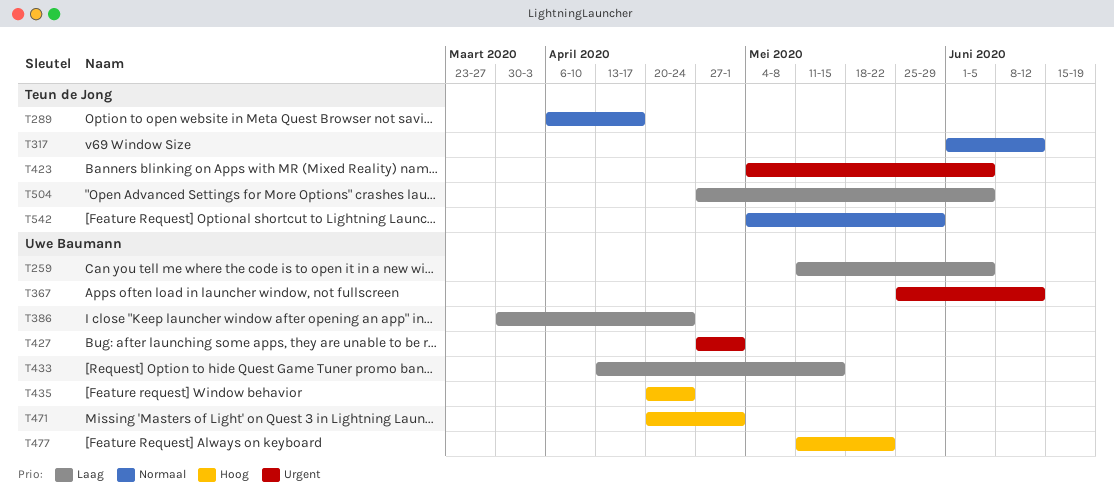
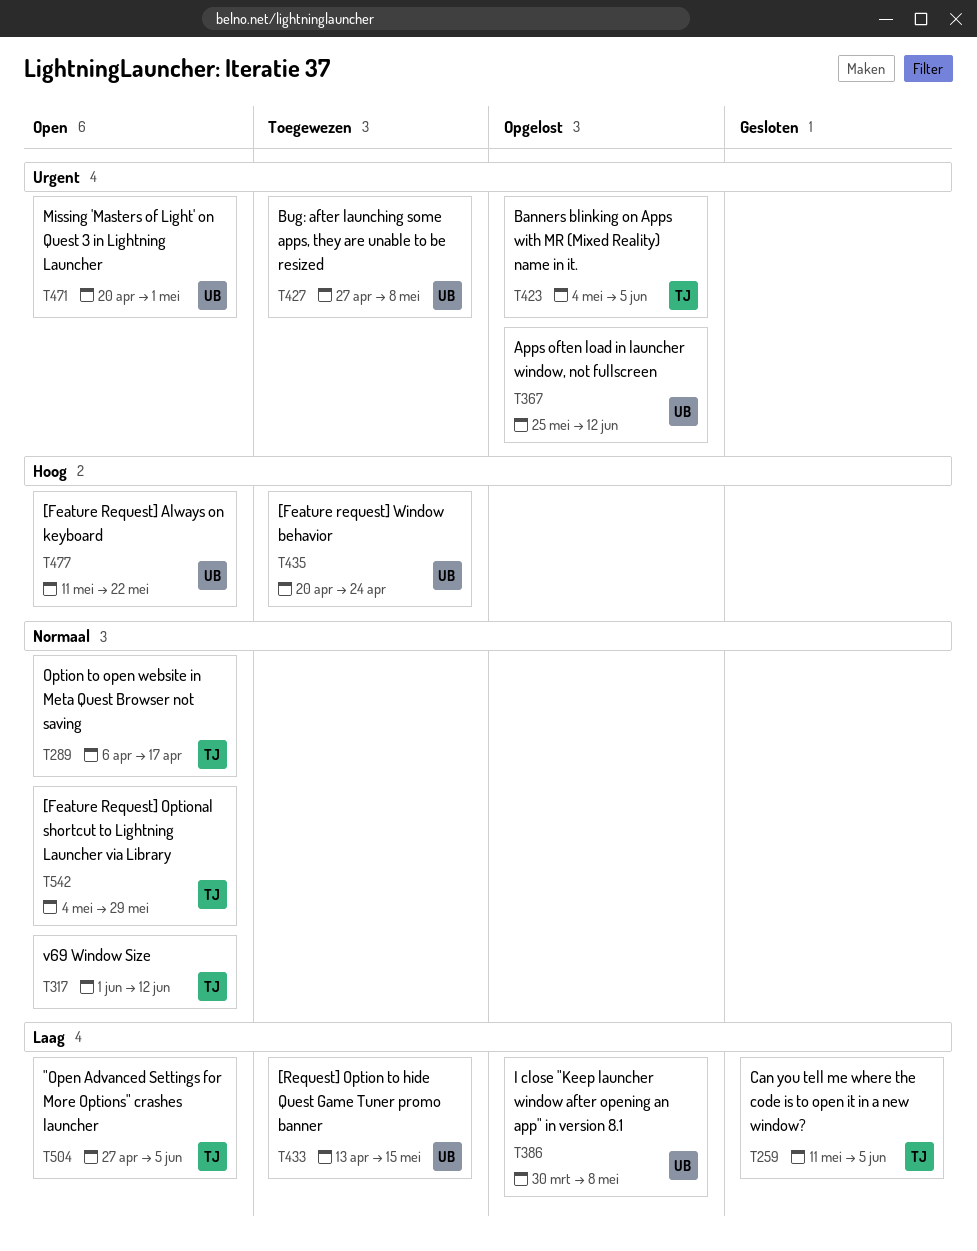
T259, owner: Uwe Baumann -> Teun de Jong
T386, due: Apr 24 -> May 8
T427, due: May 1 -> May 8
T471, priority: Hoog -> Urgent

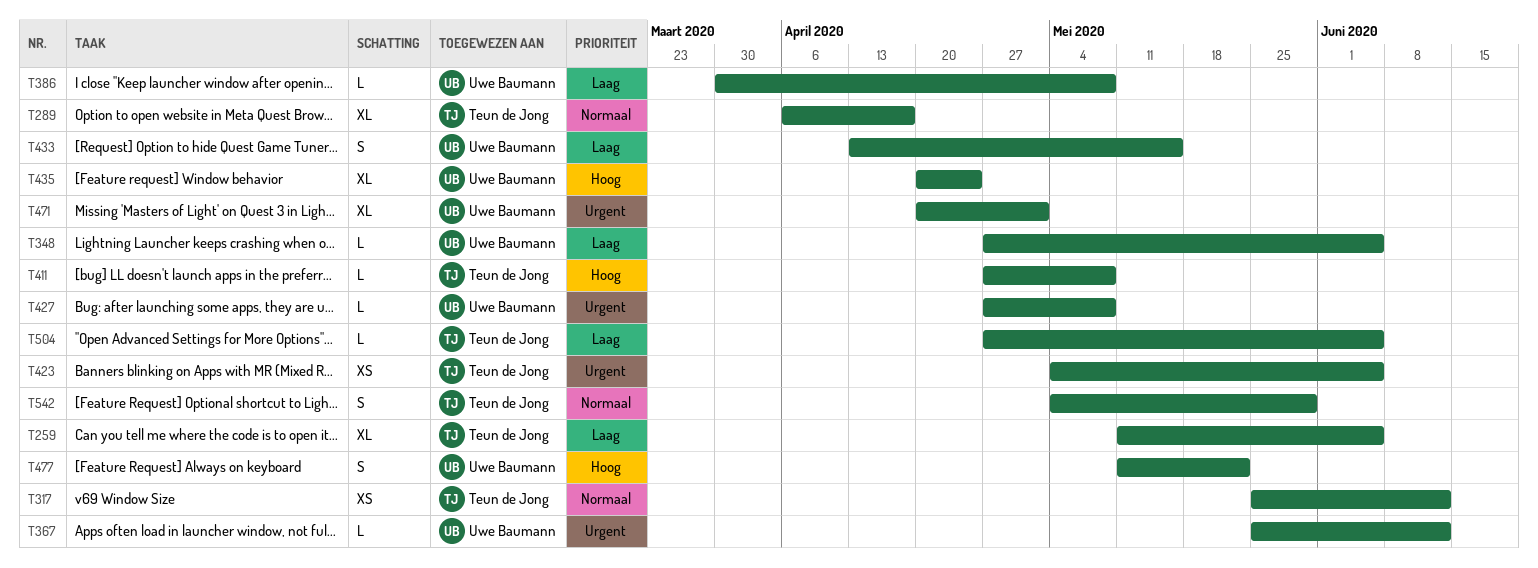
T317, start: Jun 1 -> May 25
T348: none -> present
T411: none -> present

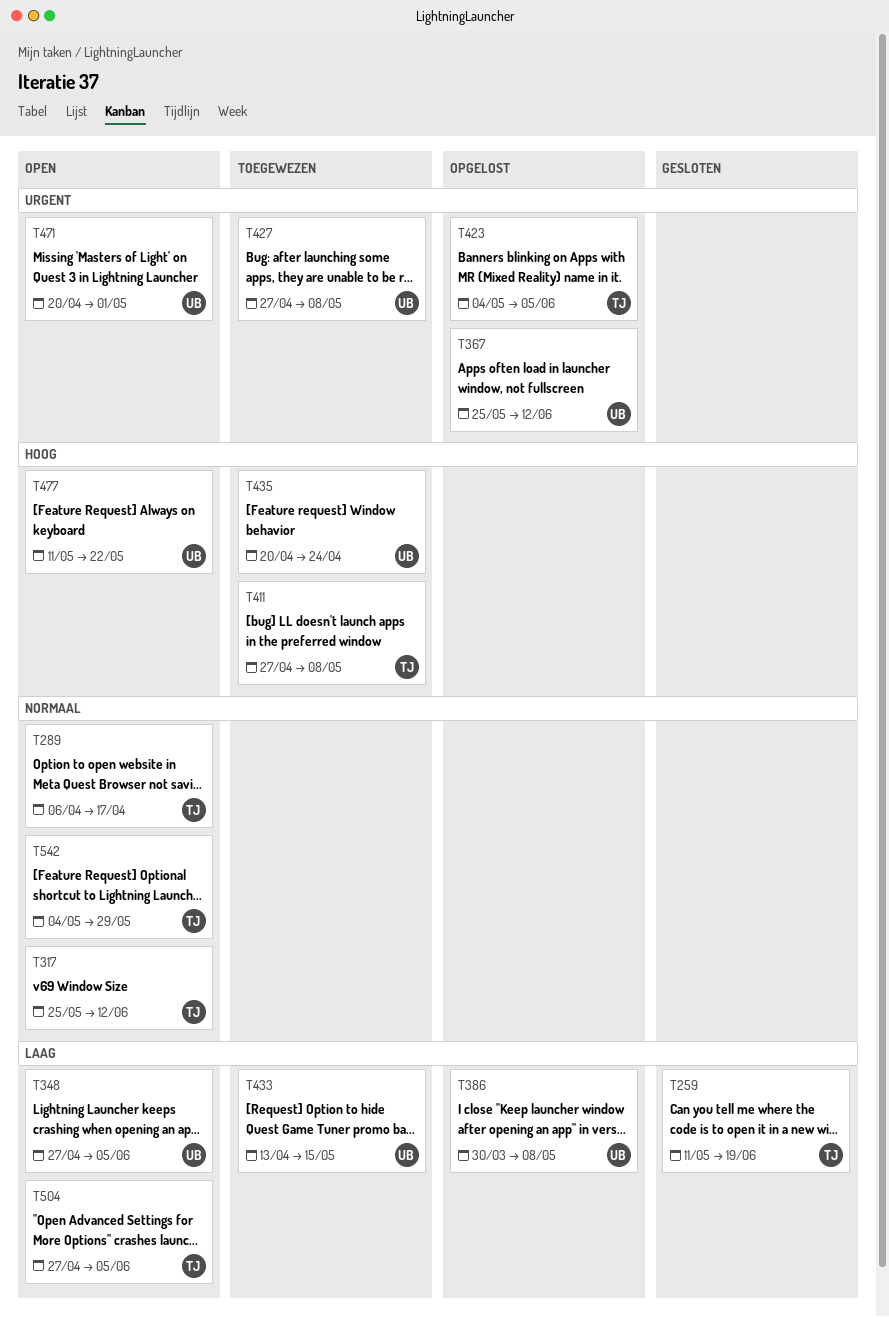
T259, due: Jun 5 -> Jun 19

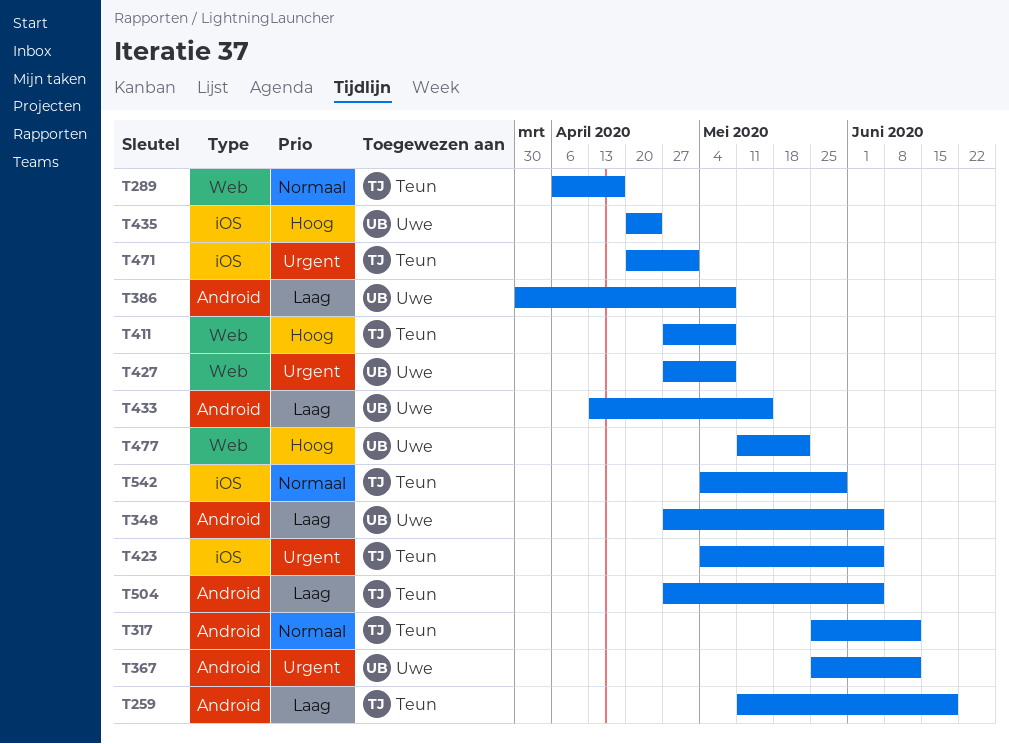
T471, owner: Uwe -> Teun

